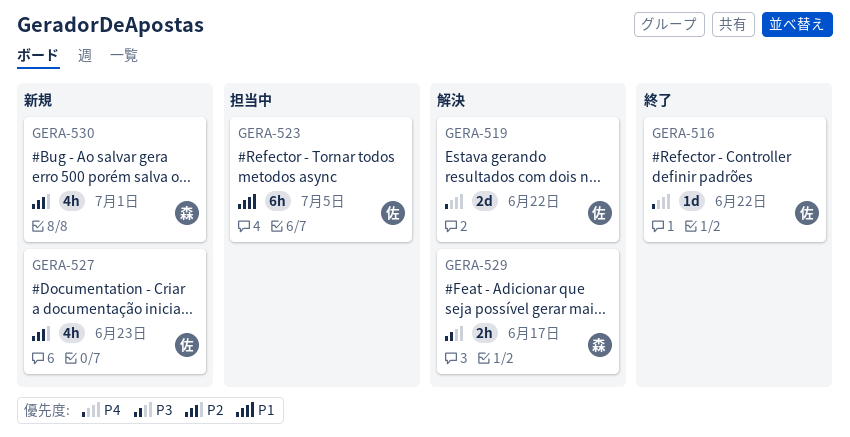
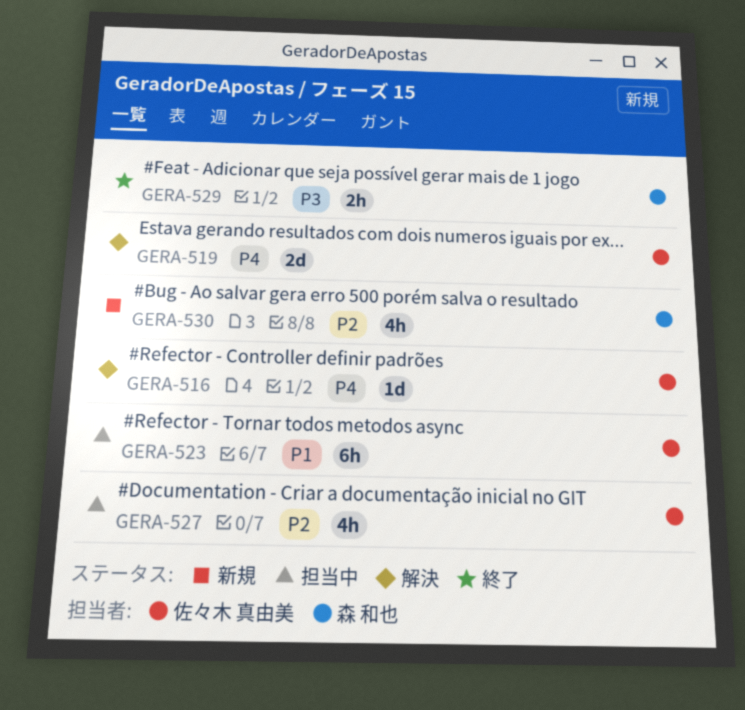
GERA-516, status: 終了 -> 解決
GERA-527, status: 新規 -> 担当中
GERA-529, status: 解決 -> 終了

